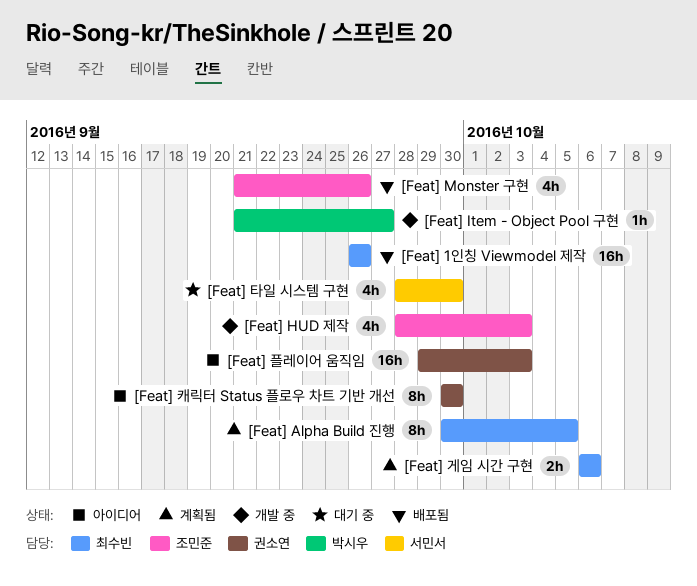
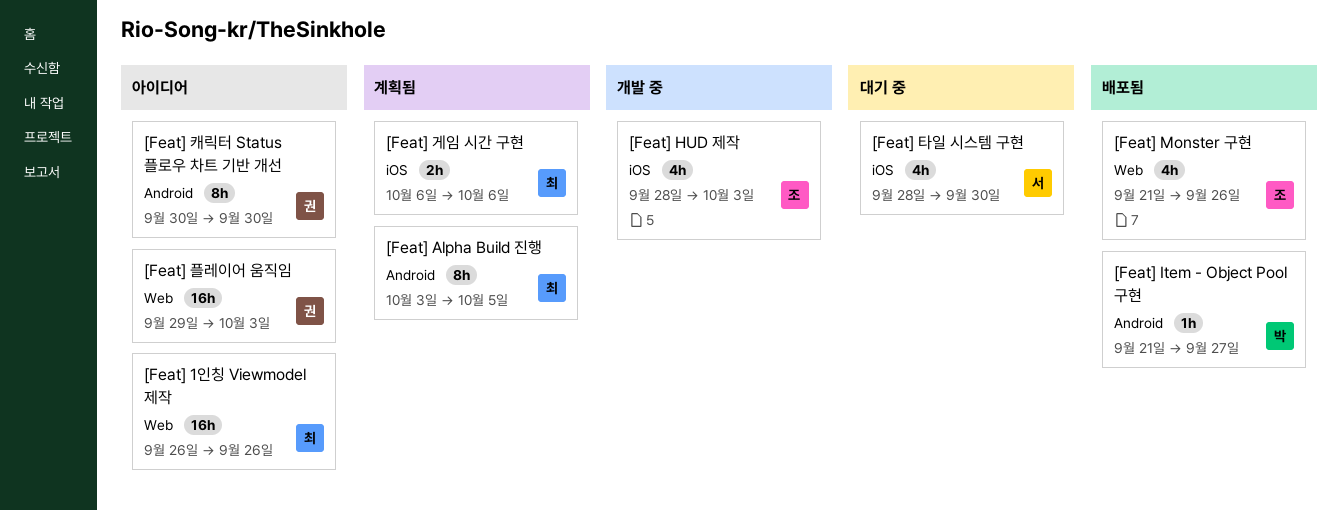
[Feat] 1인칭 Viewmodel 제작, status: 배포됨 -> 아이디어
[Feat] Alpha Build 진행, start: Sep 30 -> Oct 3
[Feat] Item - Object Pool 구현, status: 개발 중 -> 배포됨

